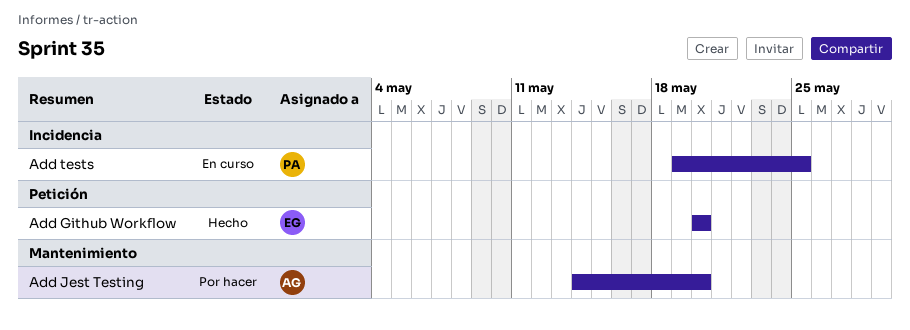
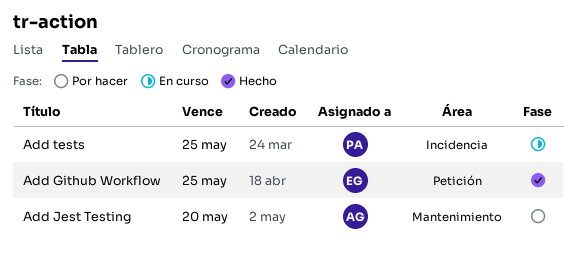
Add Github Workflow, due: May 20 -> May 25

